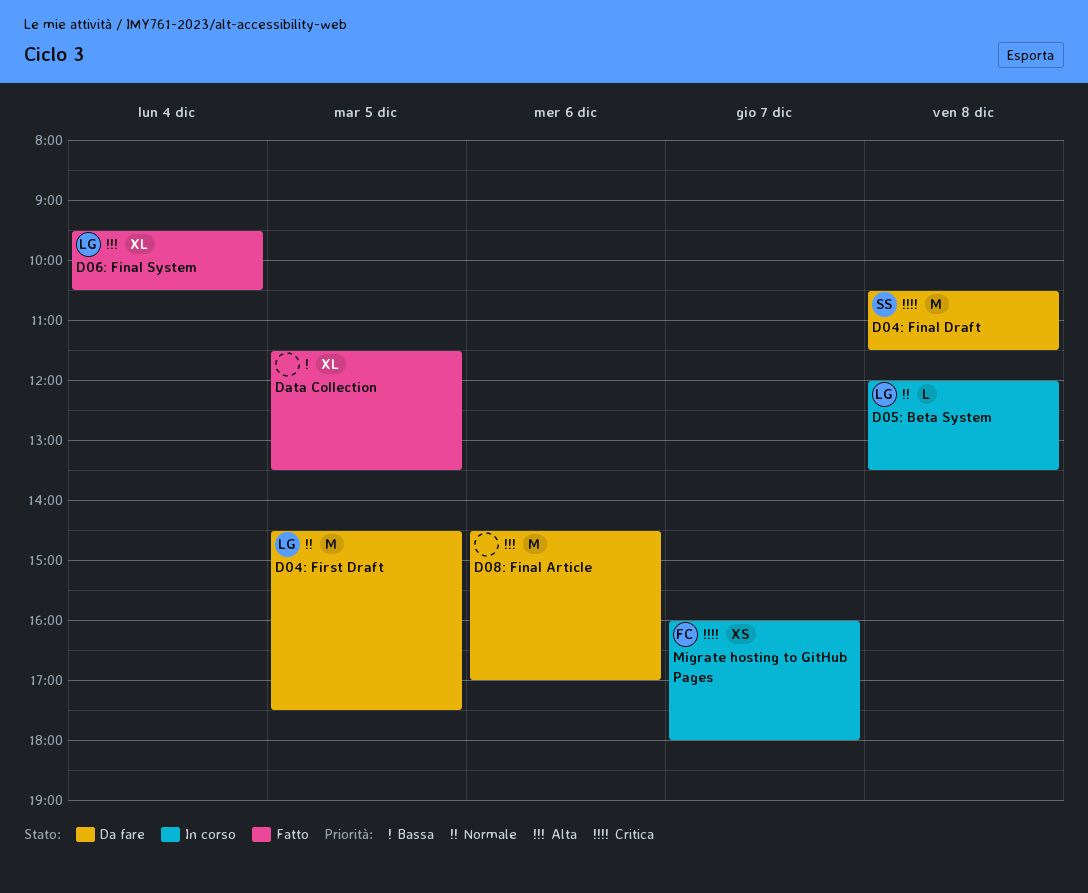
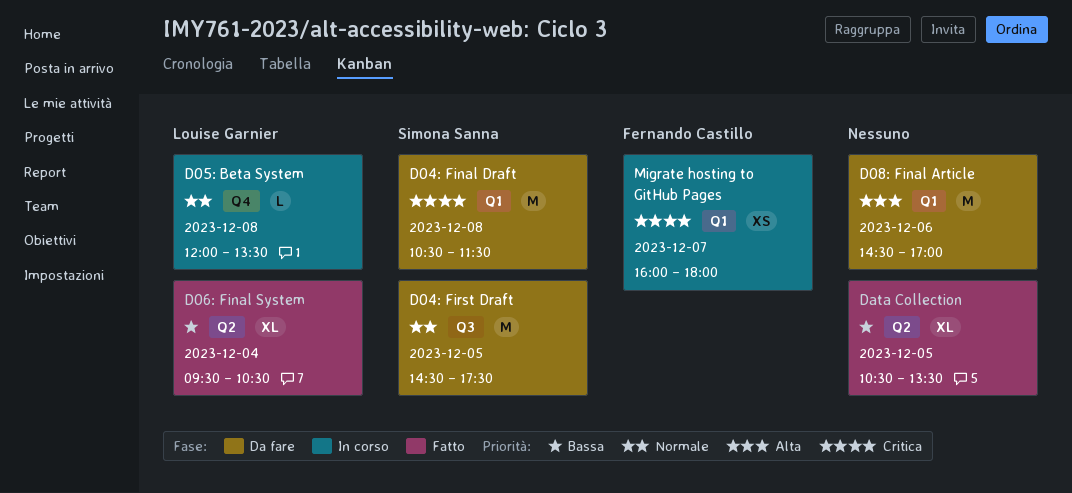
D04: First Draft, owner: Louise Garnier -> Simona Sanna
D06: Final System, priority: Alta -> Bassa
Data Collection, begins: 11:30 -> 10:30

